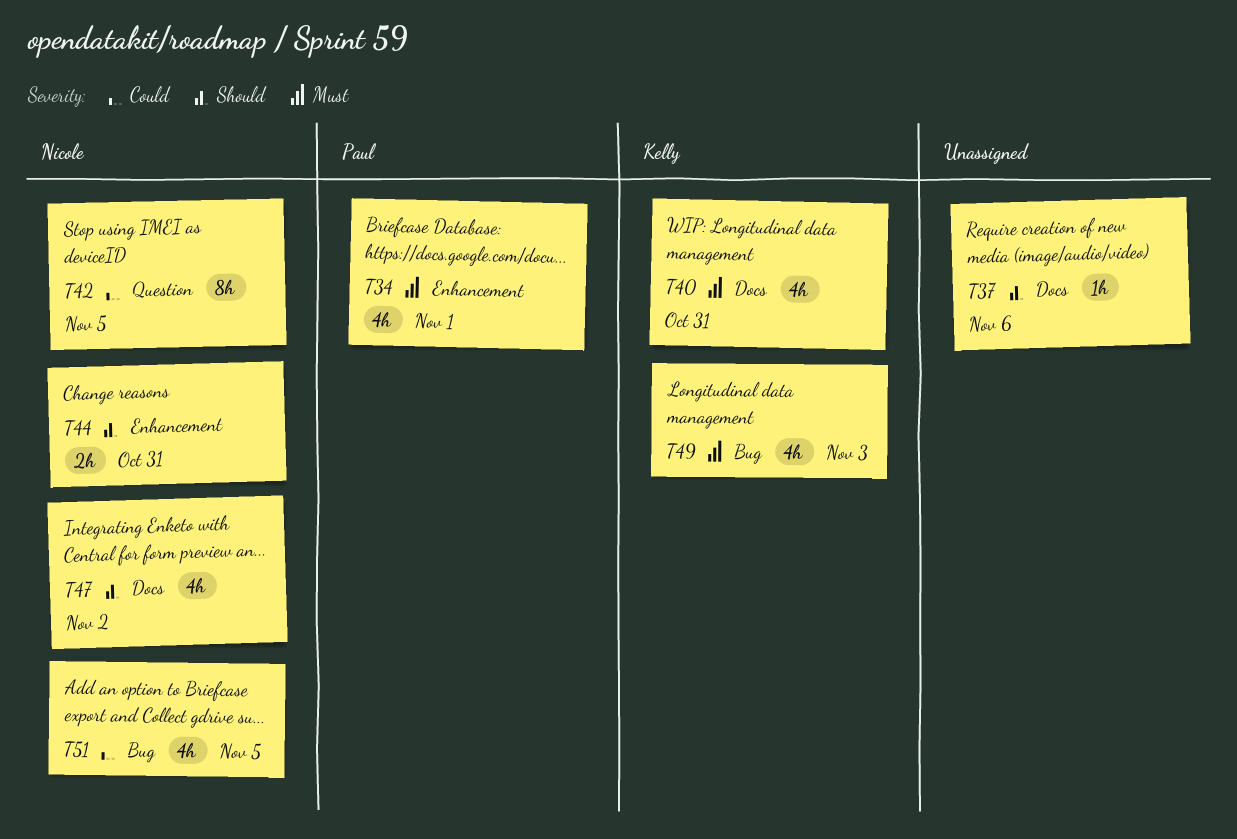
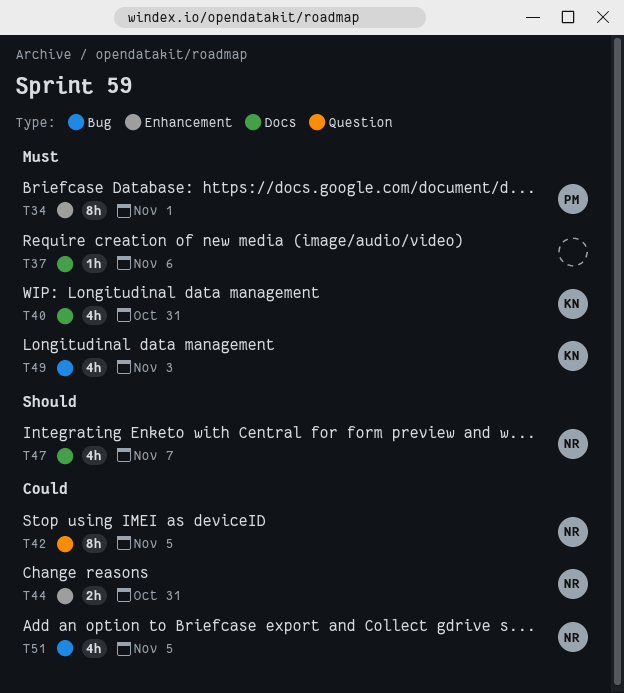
T34, estimate: 4h -> 8h
T37, priority: Should -> Must
T44, priority: Should -> Could
T47, due: Nov 2 -> Nov 7

